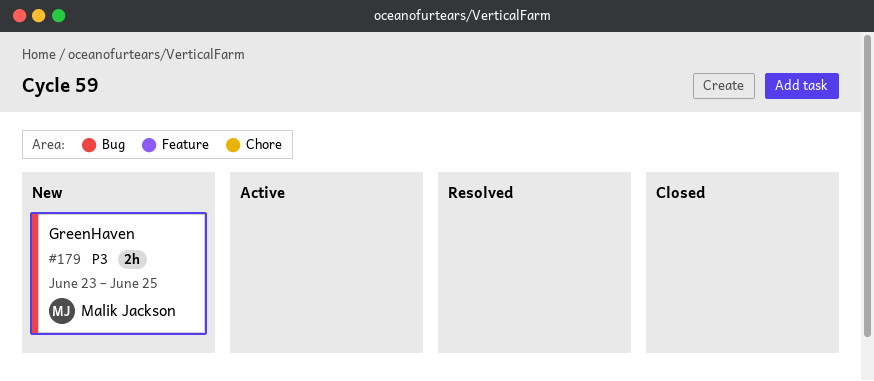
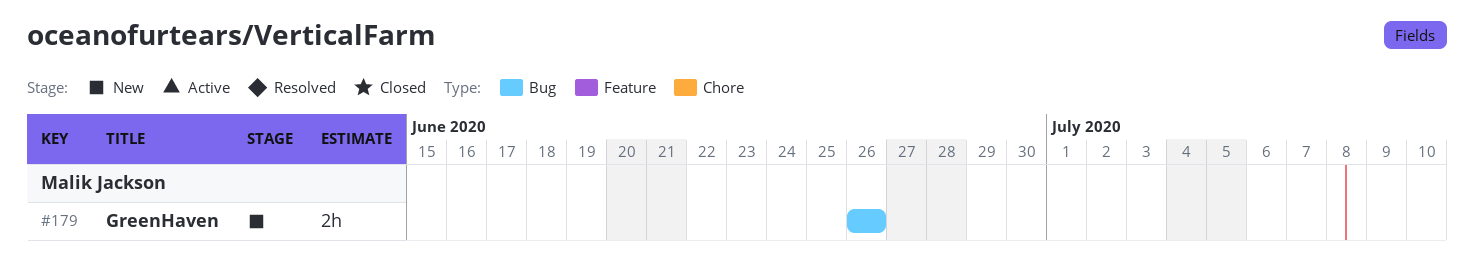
#179, start: Jun 23 -> Jun 26
#179, due: Jun 25 -> Jun 26

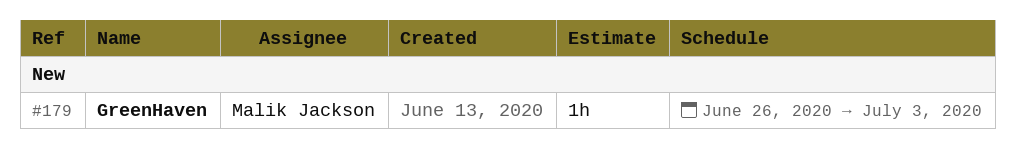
#179, estimate: 2h -> 1h
#179, due: Jun 26 -> Jul 3

